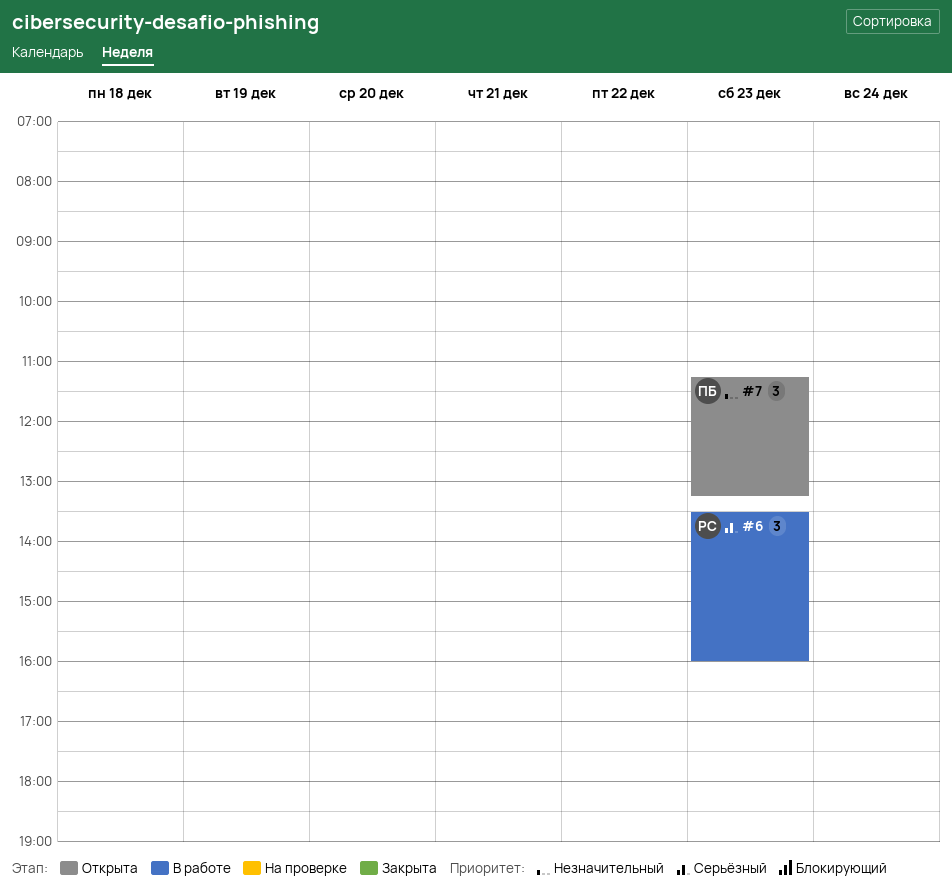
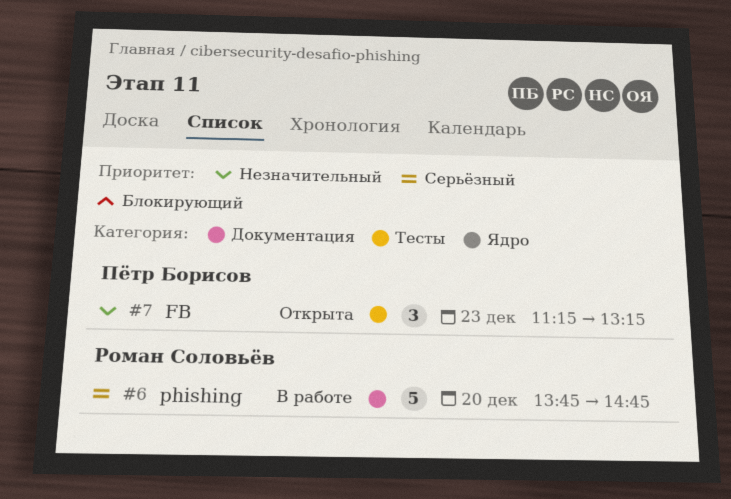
#6, estimate: 3 -> 5
#6, day: Dec 23 -> Dec 20
#6, begins: 13:30 -> 13:45
#6, ends: 16:00 -> 14:45

